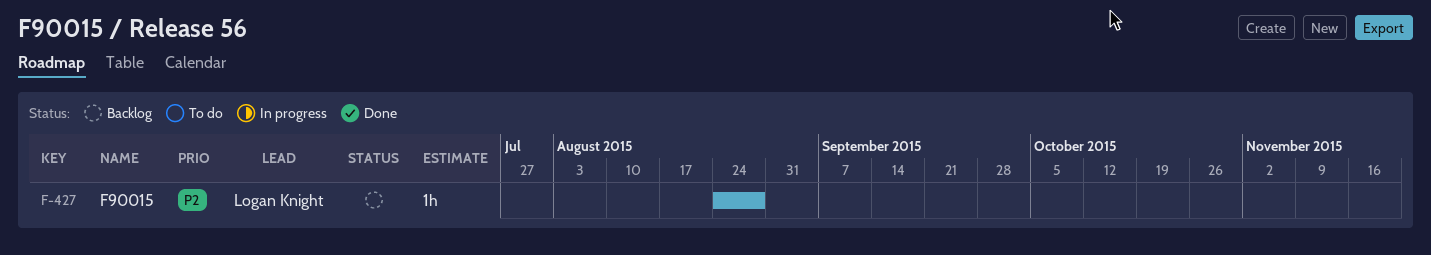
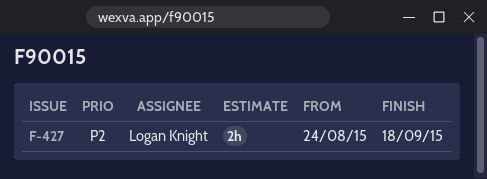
F-427, estimate: 1h -> 2h
F-427, due: Aug 28 -> Sep 18

